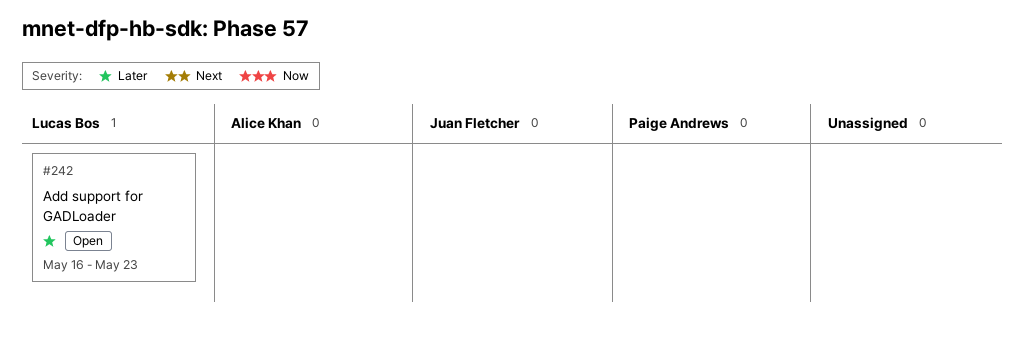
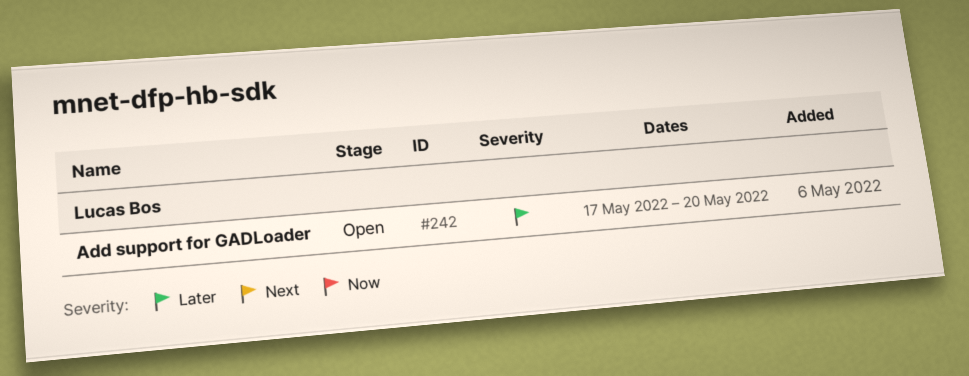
#242, start: May 16 -> May 17
#242, due: May 23 -> May 20

